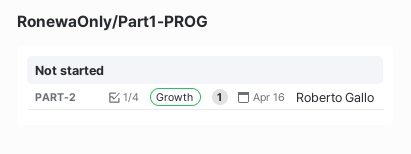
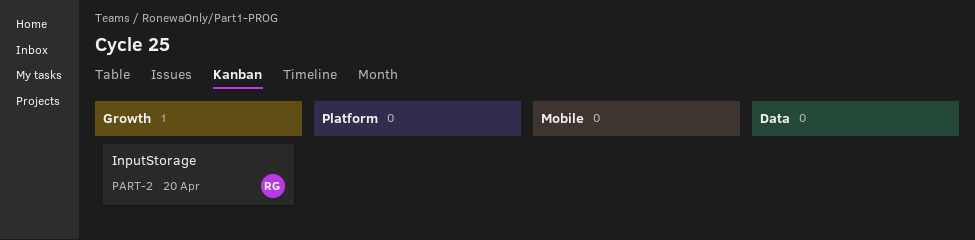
PART-2, due: Apr 16 -> Apr 20

